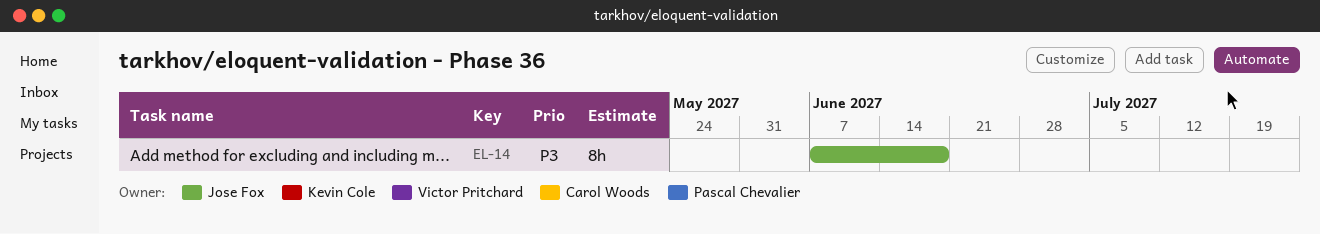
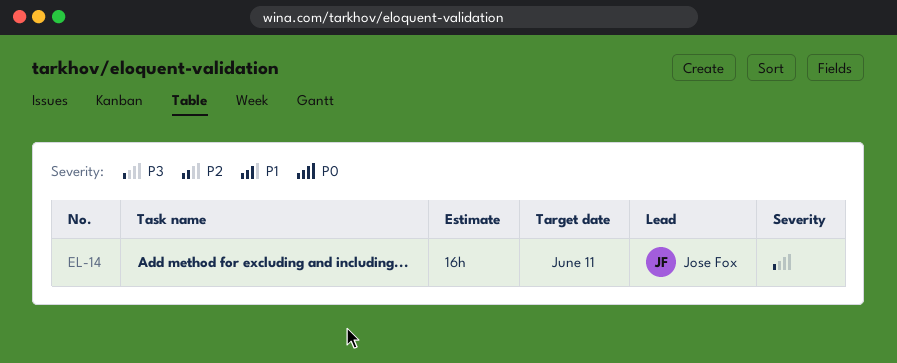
EL-14, estimate: 8h -> 16h
EL-14, due: Jun 18 -> Jun 11

